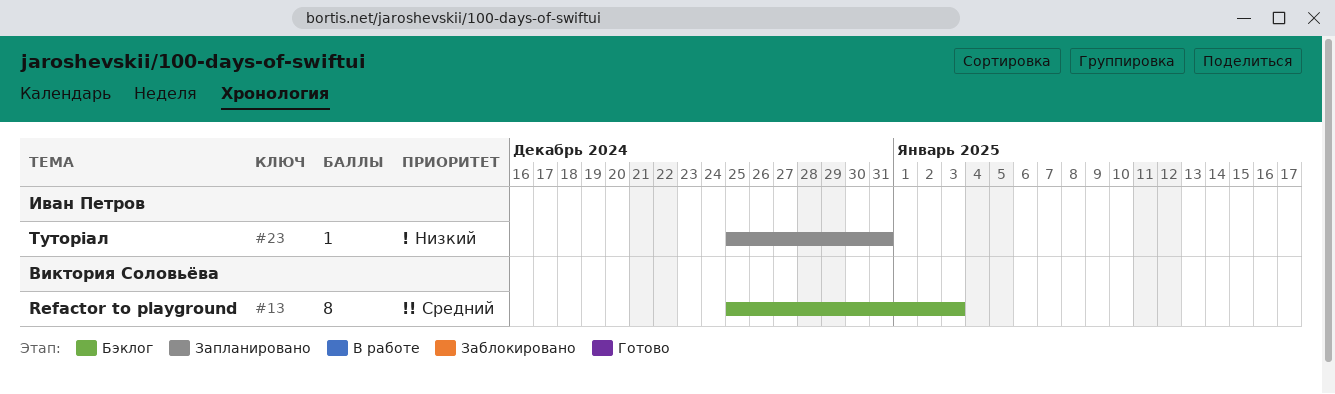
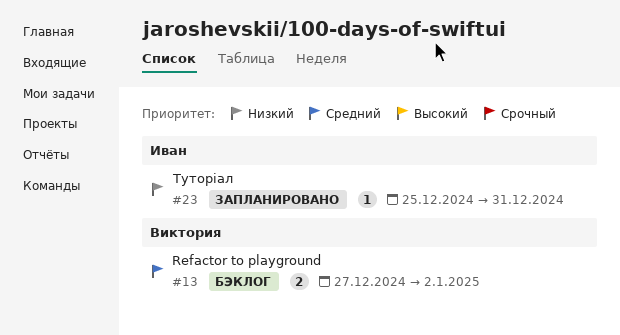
#13, estimate: 8 -> 2
#13, start: Dec 25 -> Dec 27
#13, due: Jan 3 -> Jan 2

